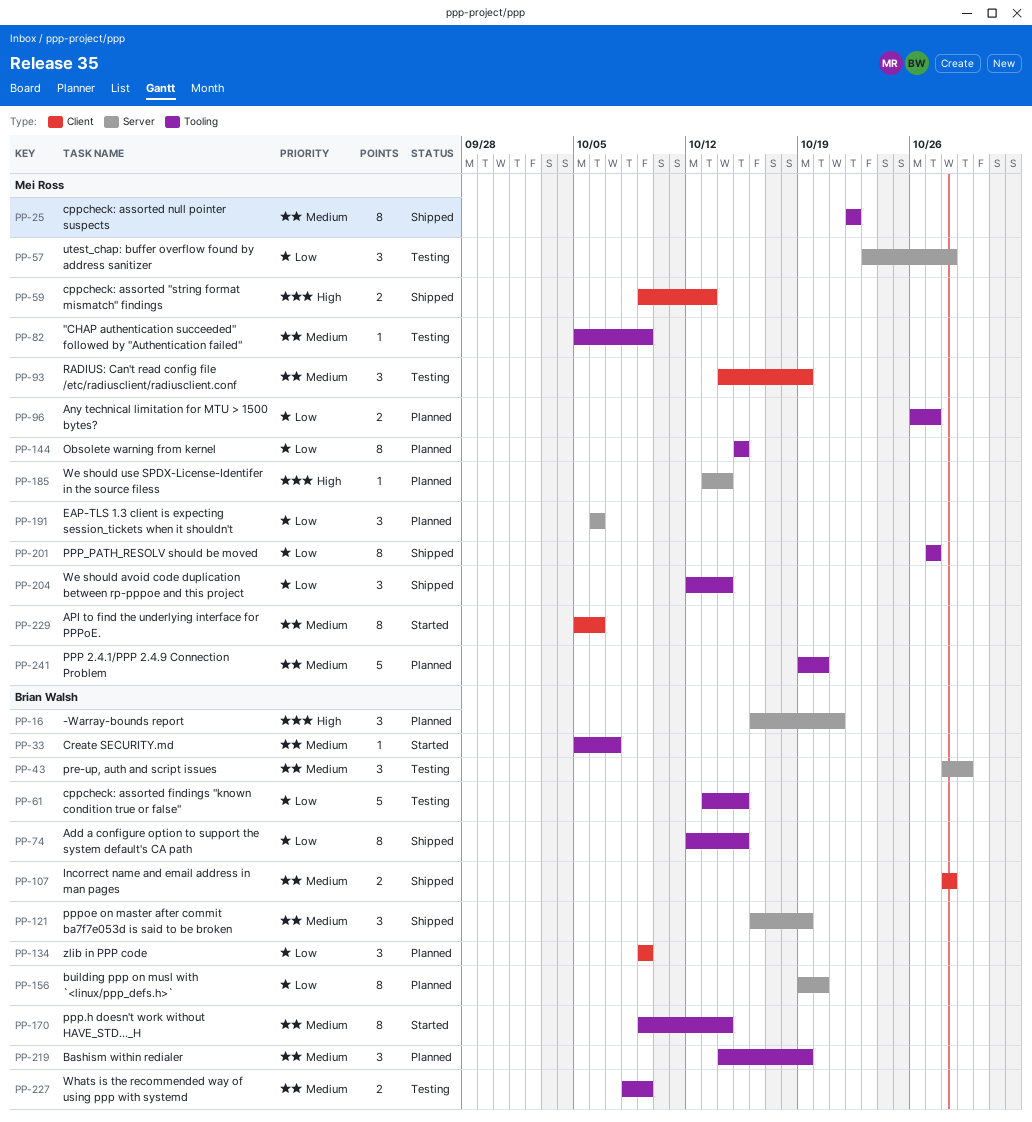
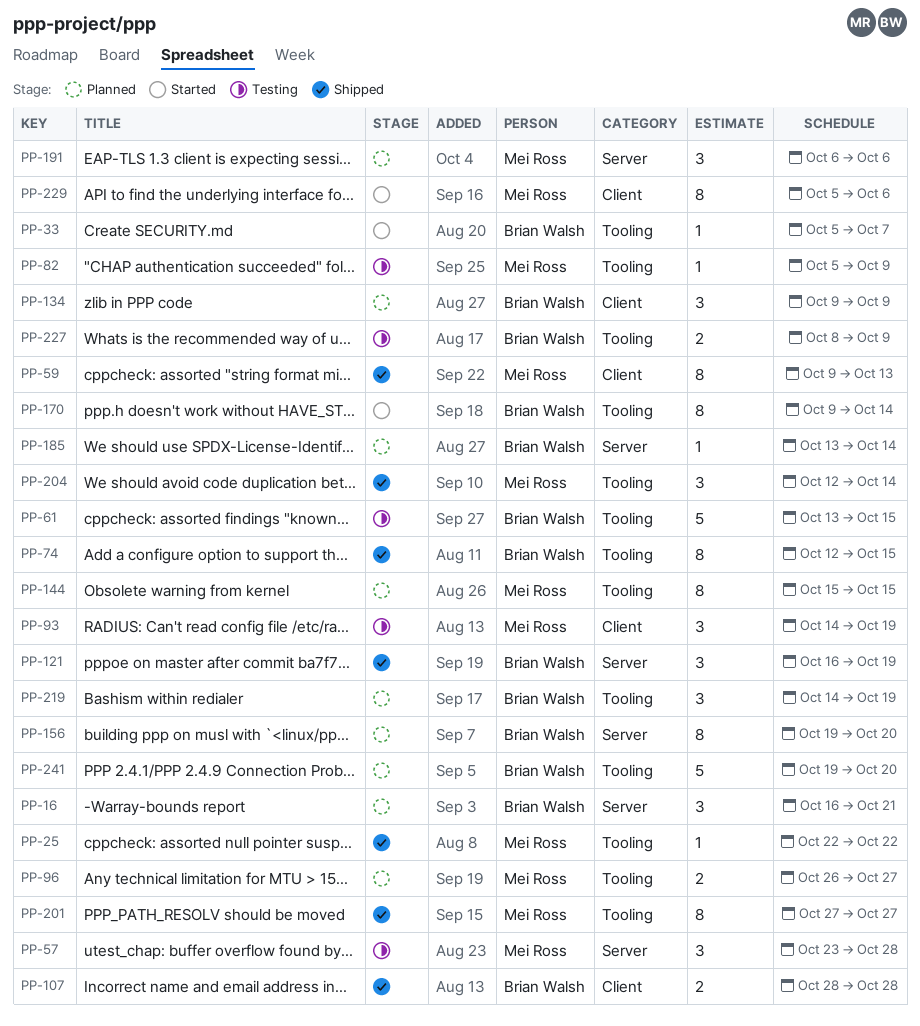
PP-25, estimate: 8 -> 1
PP-43: present -> none
PP-59, estimate: 2 -> 8
PP-185, owner: Mei Ross -> Brian Walsh
PP-241, owner: Mei Ross -> Brian Walsh

